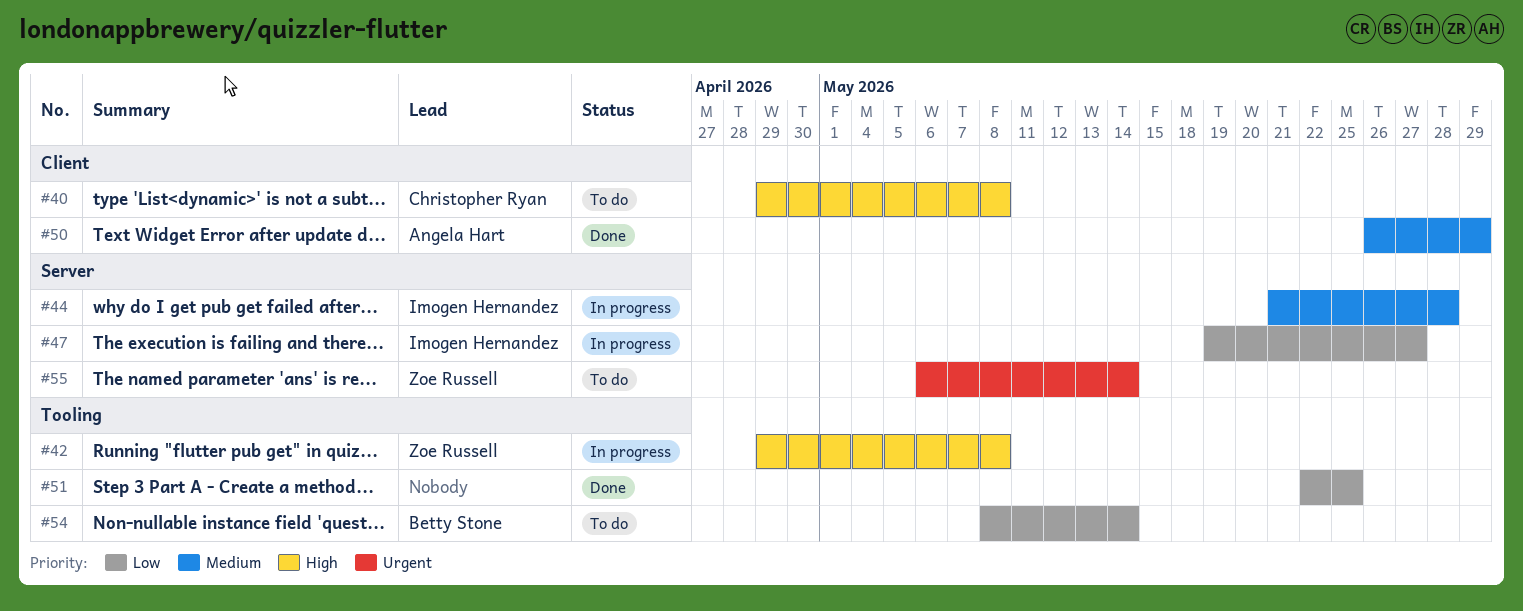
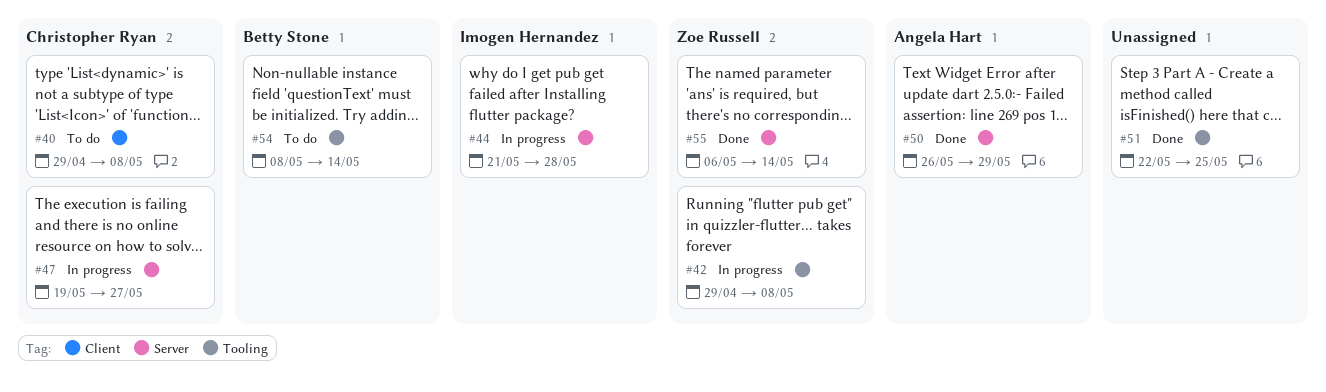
#47, owner: Imogen Hernandez -> Christopher Ryan
#50, label: Client -> Server
#55, status: To do -> Done

